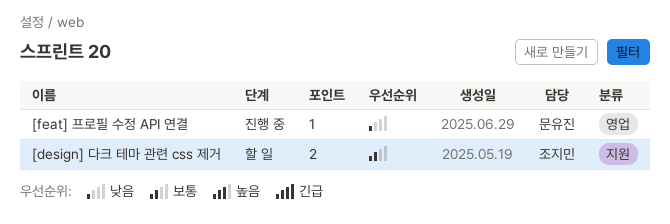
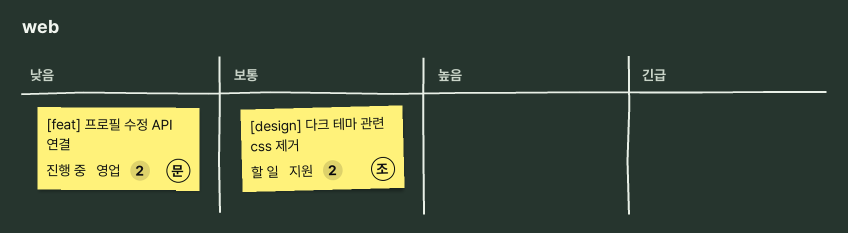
[feat] 프로필 수정 API 연결, estimate: 1 -> 2

